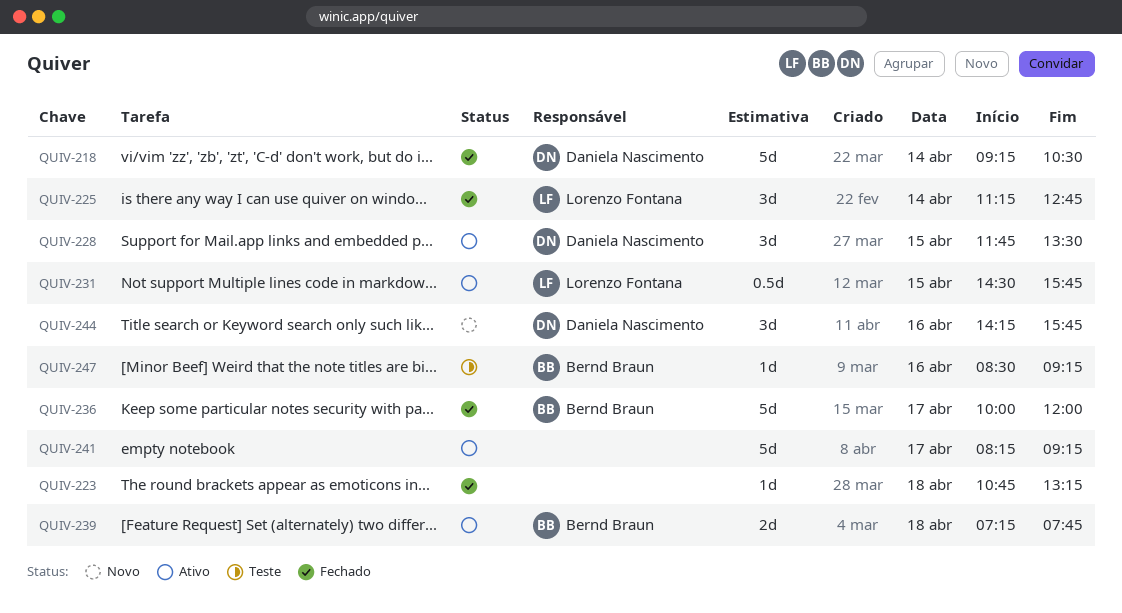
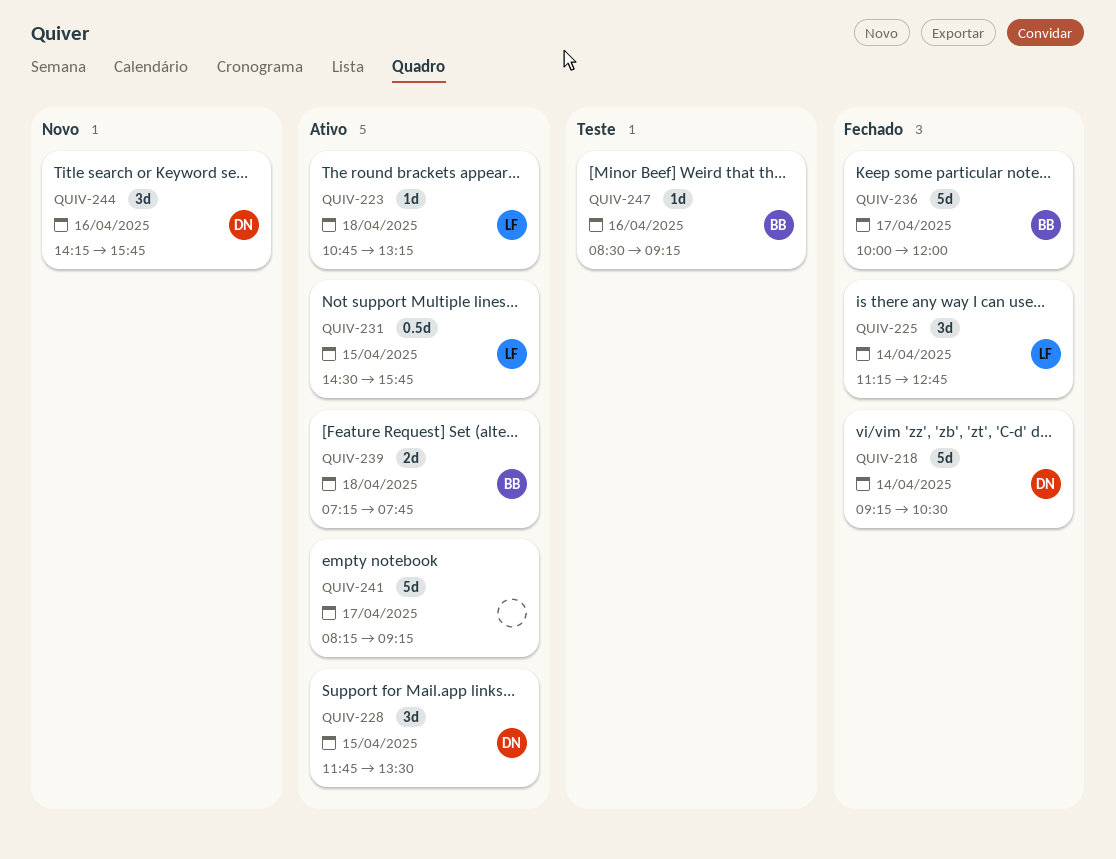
QUIV-223, status: Fechado -> Ativo
QUIV-223, owner: none -> Lorenzo Fontana

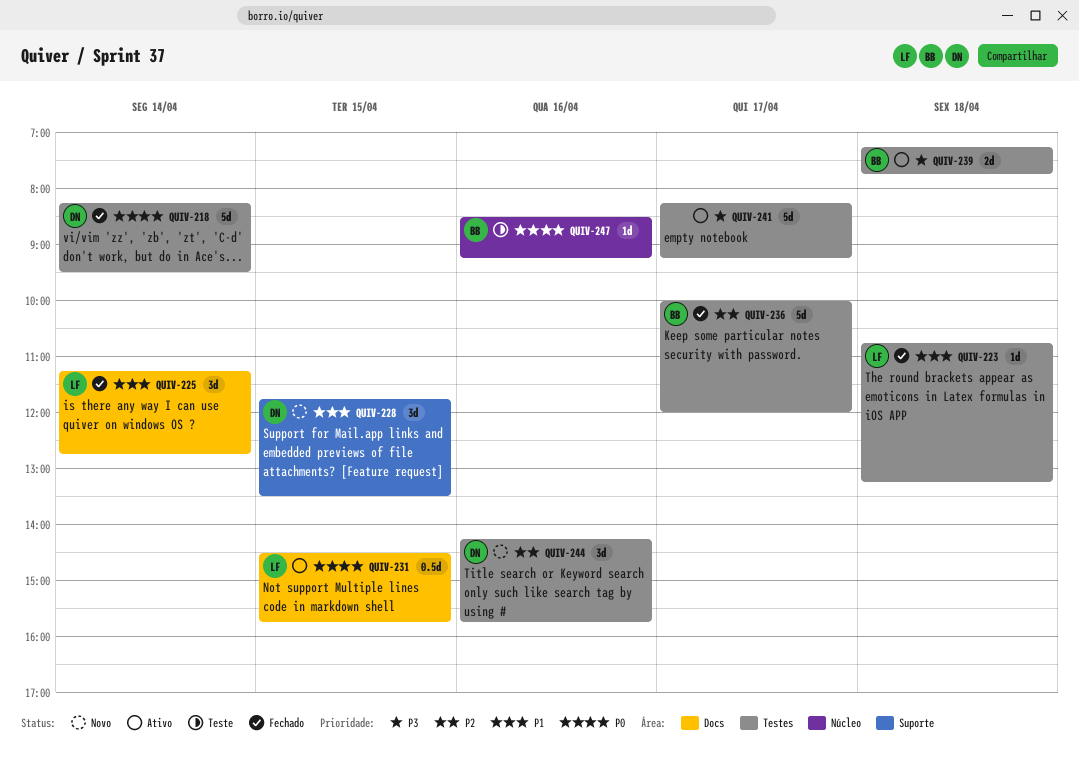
QUIV-218, begins: 09:15 -> 08:15
QUIV-218, ends: 10:30 -> 09:30
QUIV-223, status: Ativo -> Fechado
QUIV-228, status: Ativo -> Novo

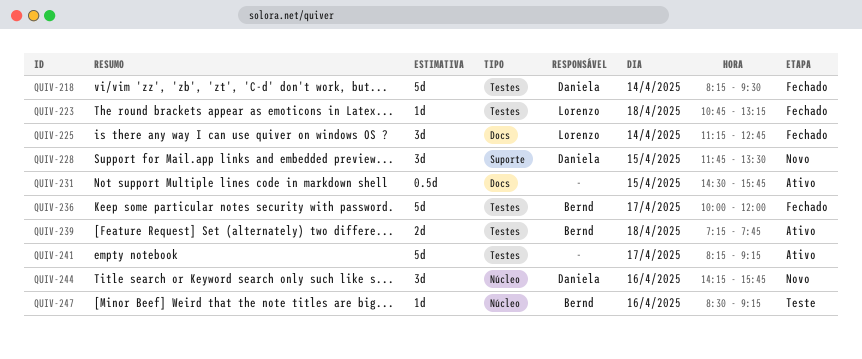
QUIV-231, owner: Lorenzo -> none
QUIV-244, label: Testes -> Núcleo

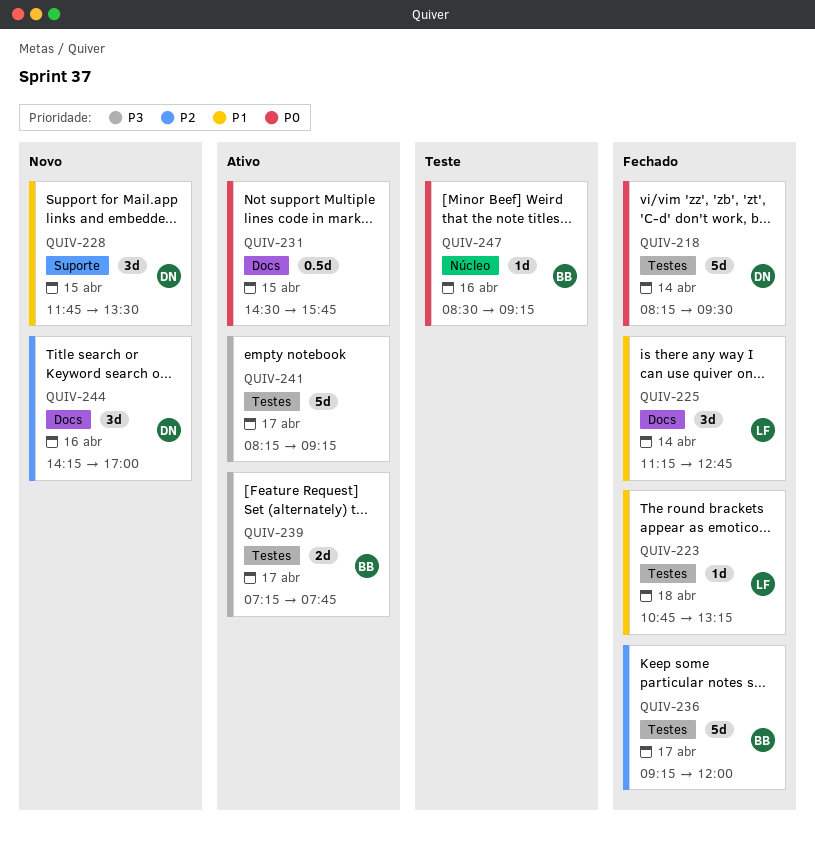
QUIV-236, begins: 10:00 -> 09:15
QUIV-239, day: Apr 18 -> Apr 17
QUIV-244, label: Núcleo -> Docs
QUIV-244, ends: 15:45 -> 17:00

